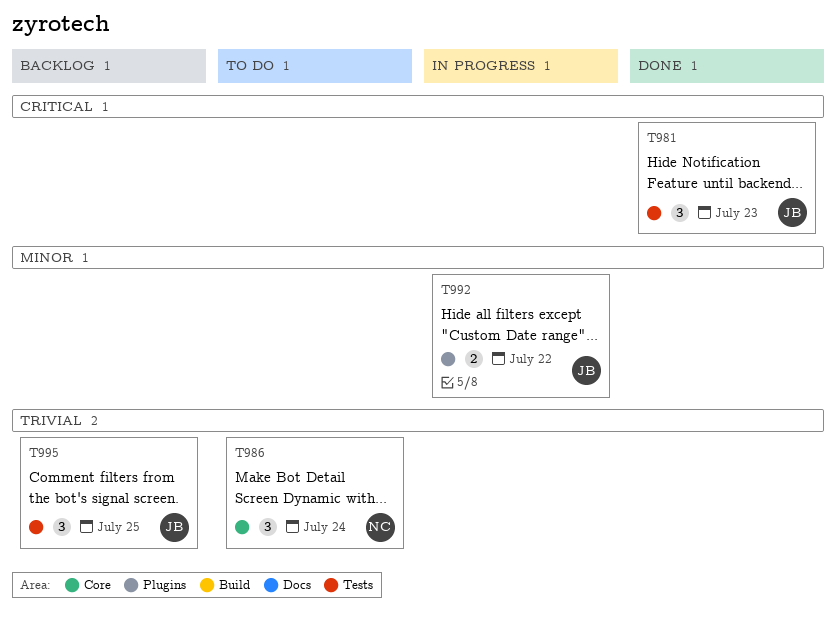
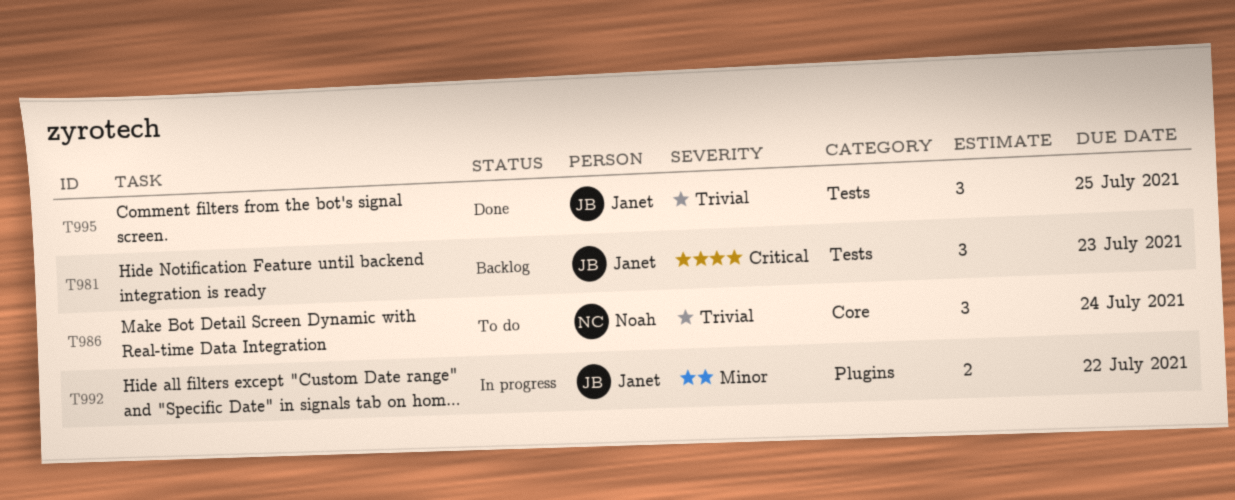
T981, status: Done -> Backlog
T995, status: Backlog -> Done

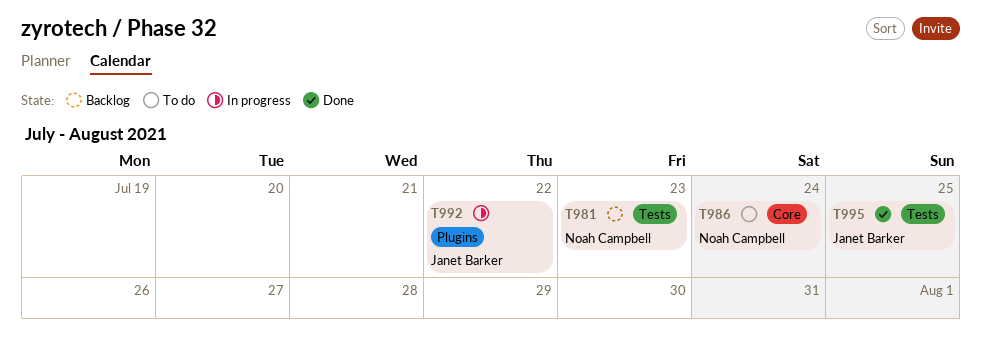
T981, owner: Janet Barker -> Noah Campbell

